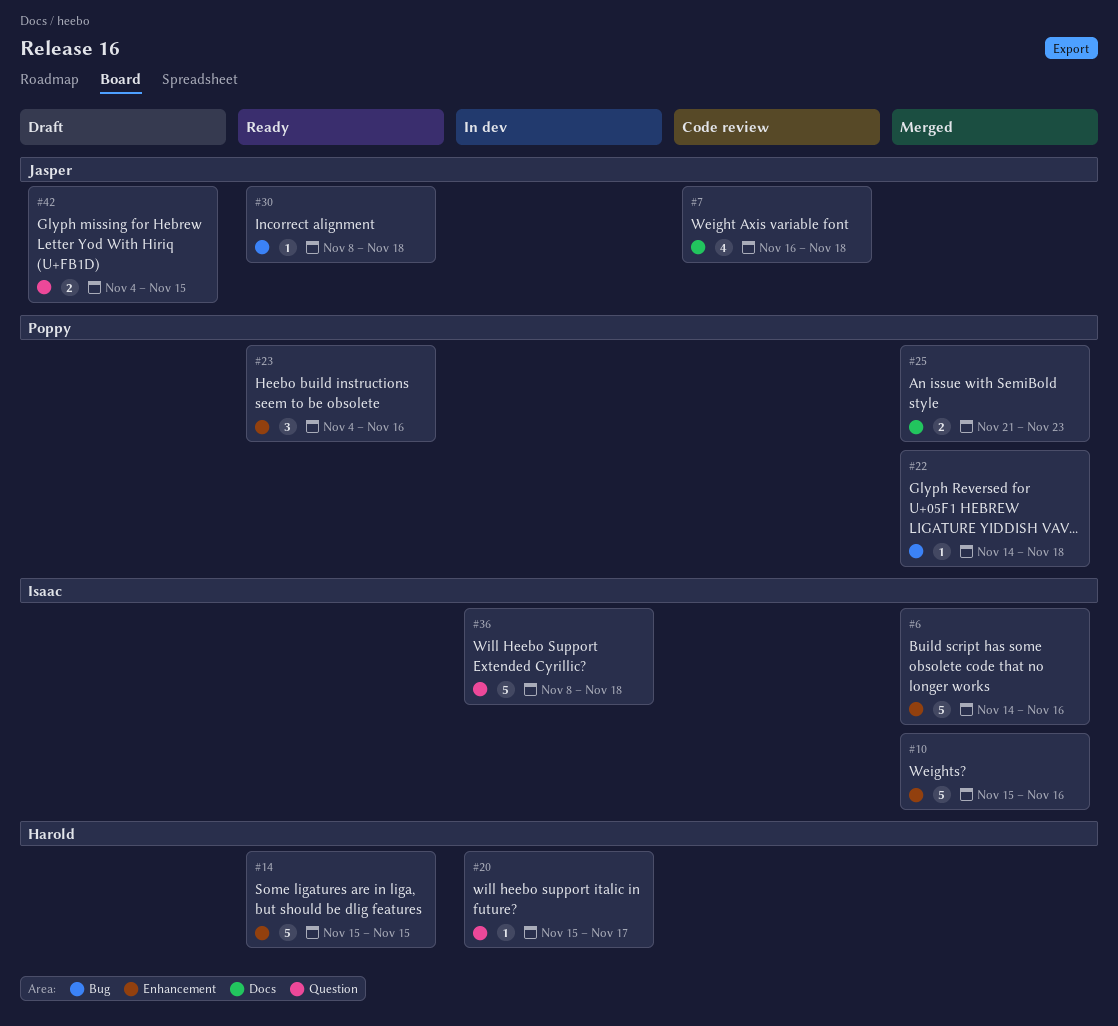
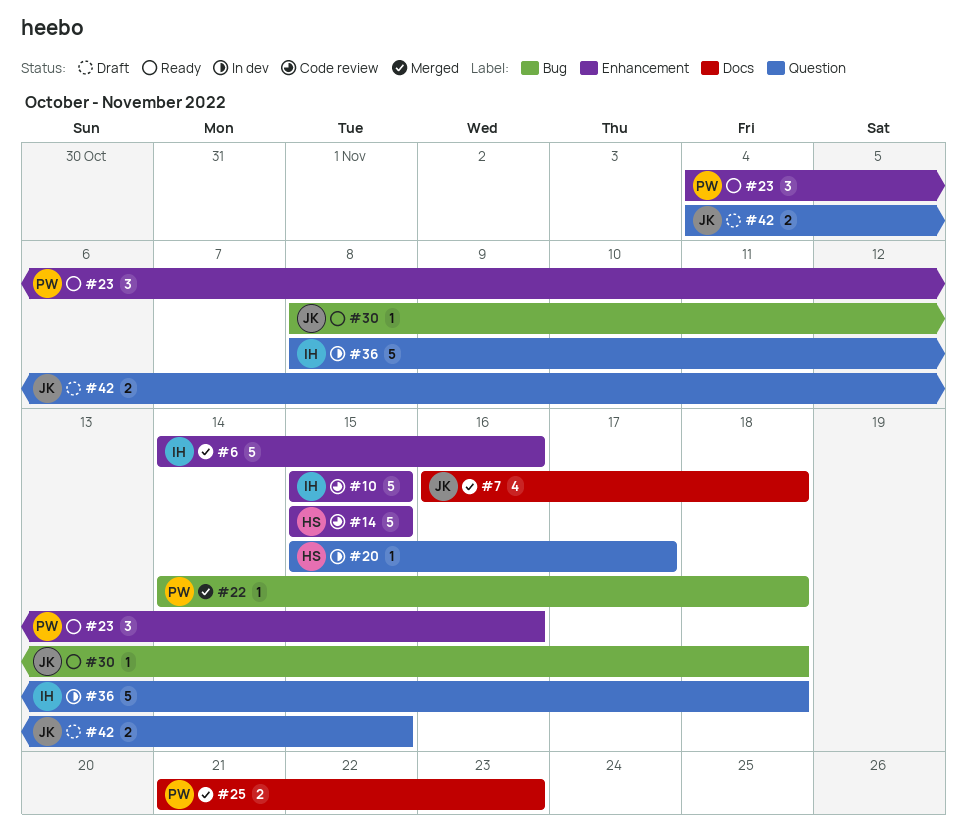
#7, status: Code review -> Merged
#10, status: Merged -> Code review
#10, due: Nov 16 -> Nov 15
#14, status: Ready -> Code review

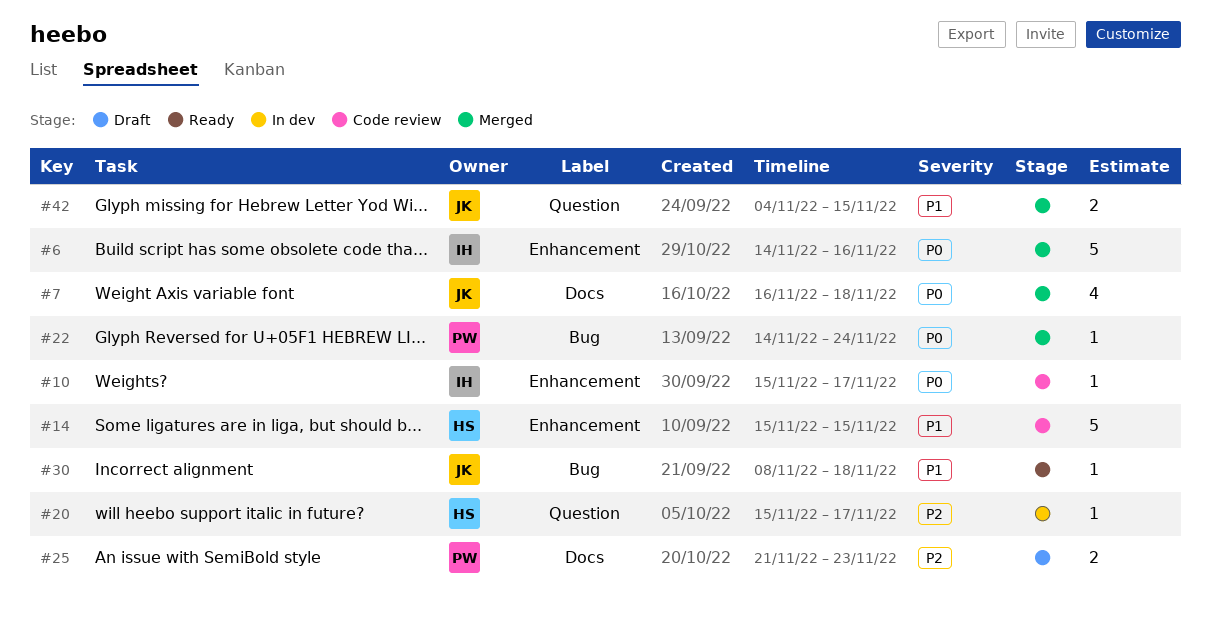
#10, estimate: 5 -> 1
#10, due: Nov 15 -> Nov 17
#22, due: Nov 18 -> Nov 24
#23: present -> none
#25, status: Merged -> Draft
#36: present -> none
#42, status: Draft -> Merged

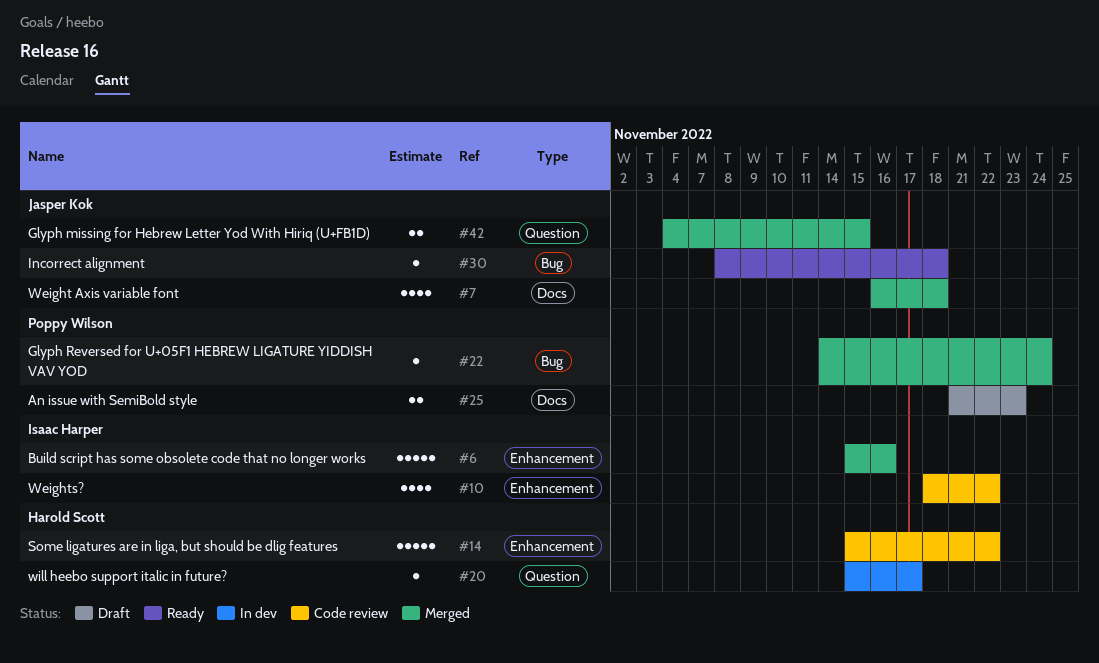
#6, start: Nov 14 -> Nov 15
#10, estimate: 1 -> 4
#10, start: Nov 15 -> Nov 18
#10, due: Nov 17 -> Nov 22
#14, due: Nov 15 -> Nov 22

